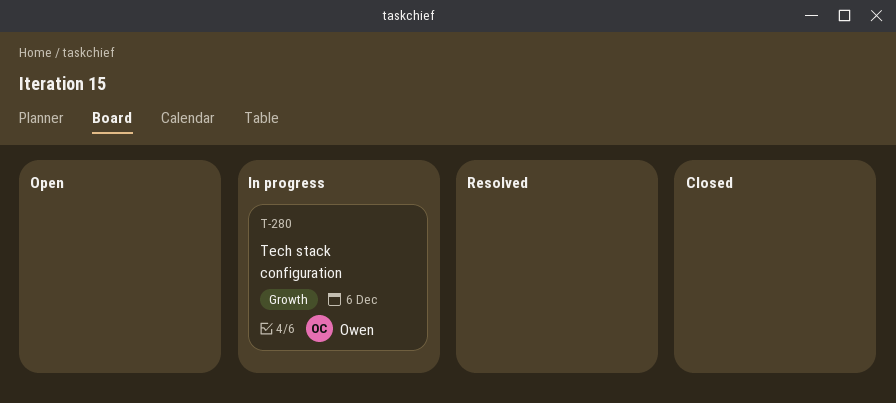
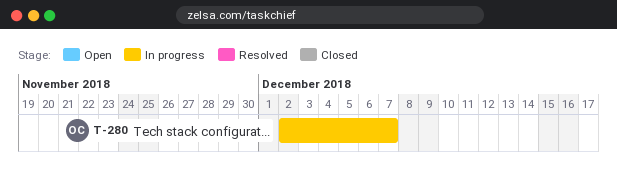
T-280, due: Dec 6 -> Dec 7

